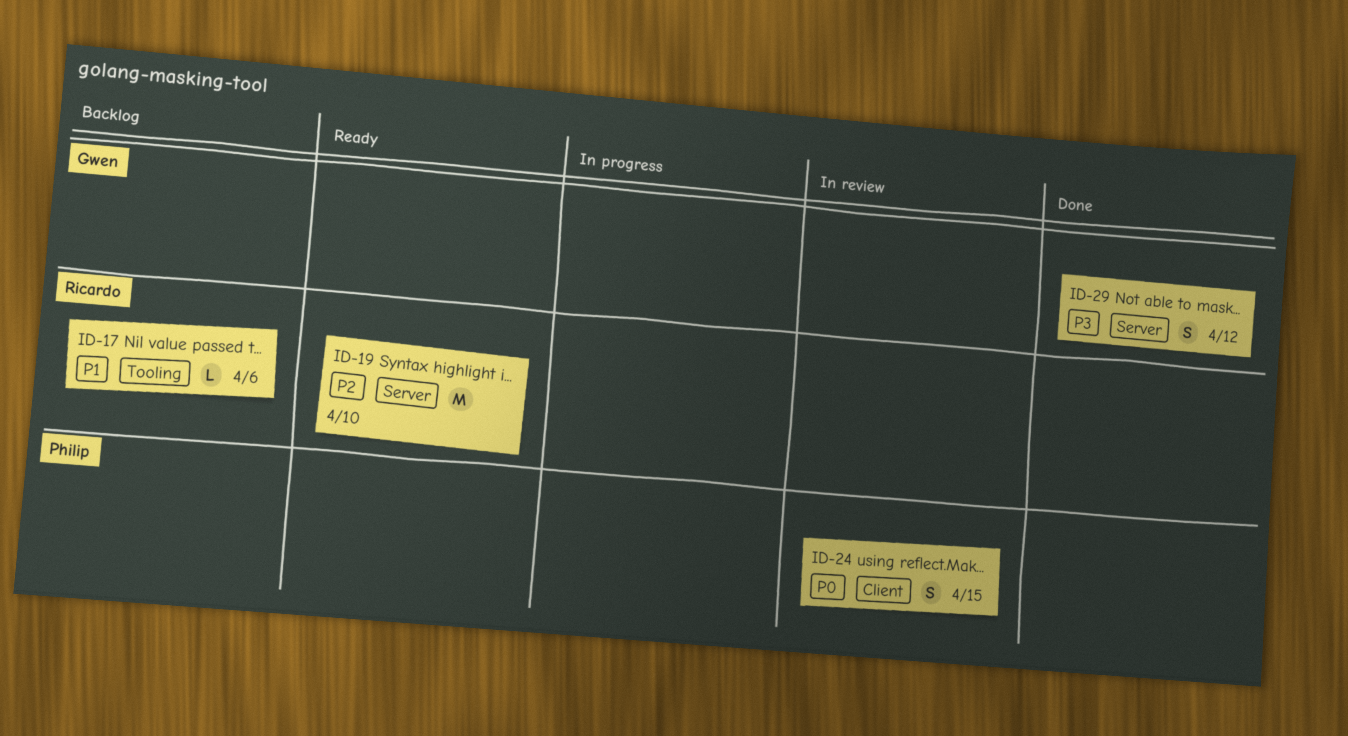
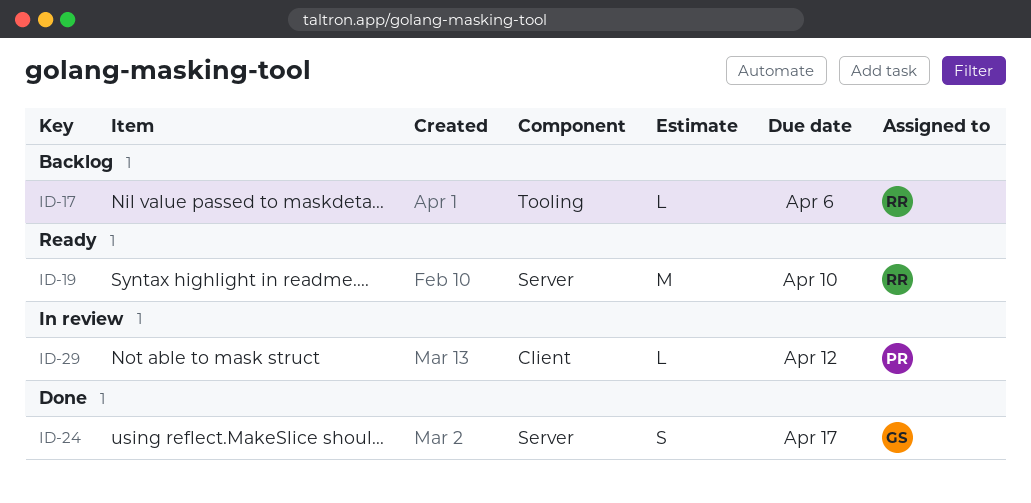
ID-24, status: In review -> Done
ID-24, owner: Philip -> Gwen
ID-24, label: Client -> Server
ID-24, due: Apr 15 -> Apr 17
ID-29, status: Done -> In review
ID-29, owner: Gwen -> Philip
ID-29, label: Server -> Client
ID-29, estimate: S -> L

